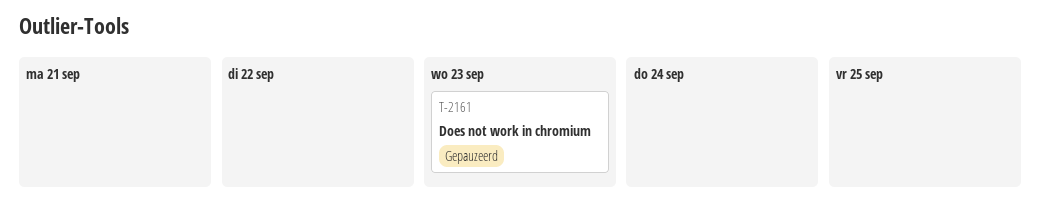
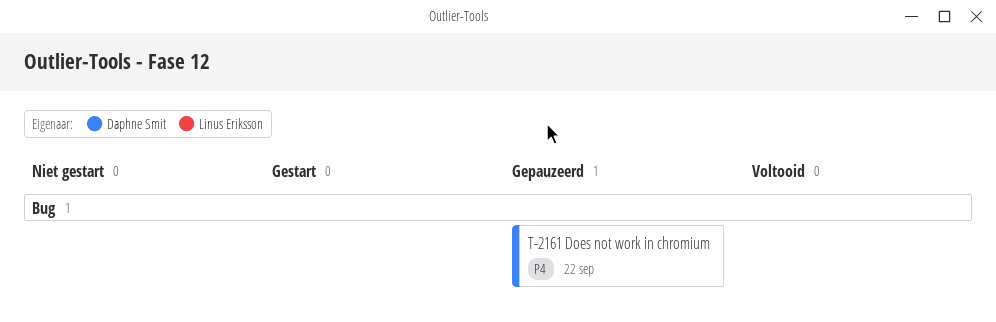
T-2161, due: Sep 23 -> Sep 22

